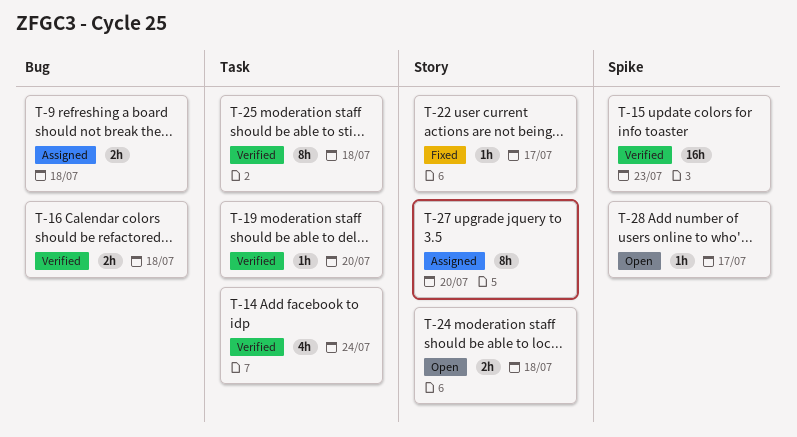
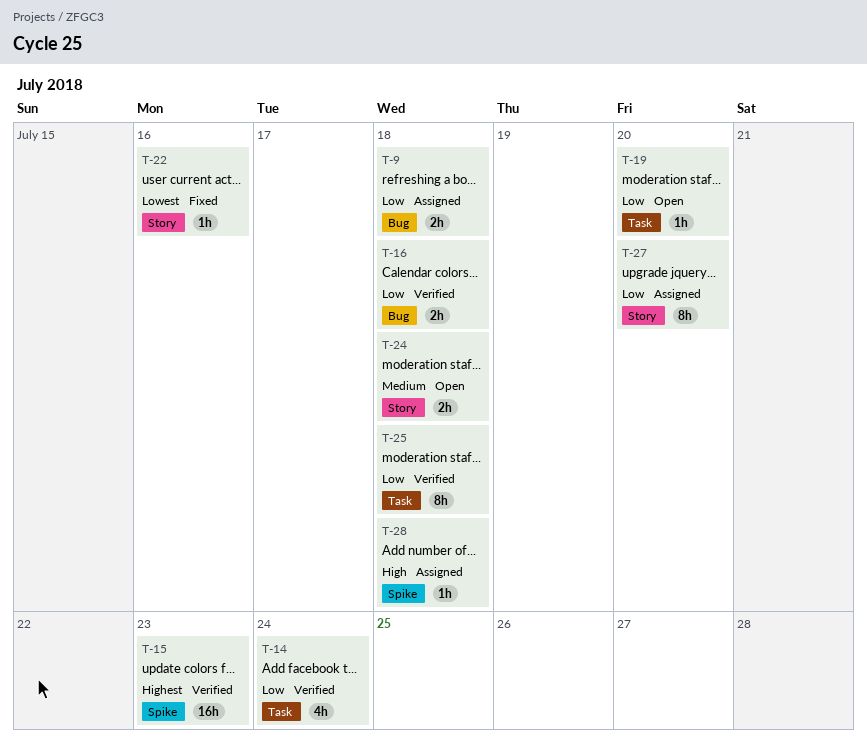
T-19, status: Verified -> Open
T-22, due: Jul 17 -> Jul 16
T-28, status: Open -> Assigned
T-28, due: Jul 17 -> Jul 18

